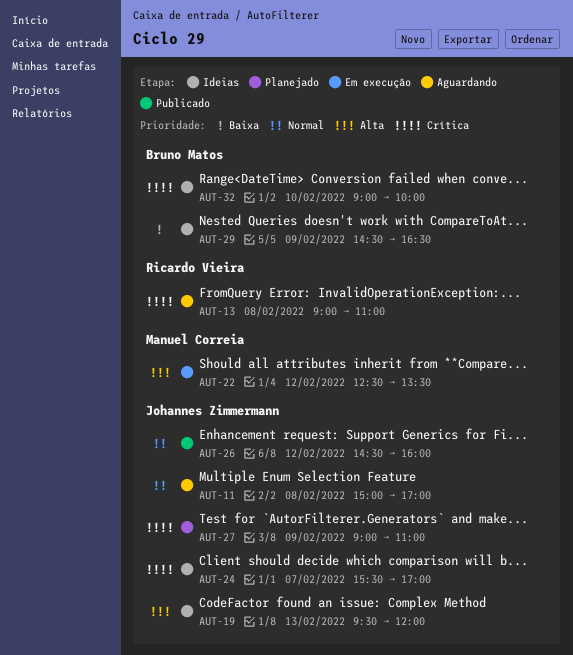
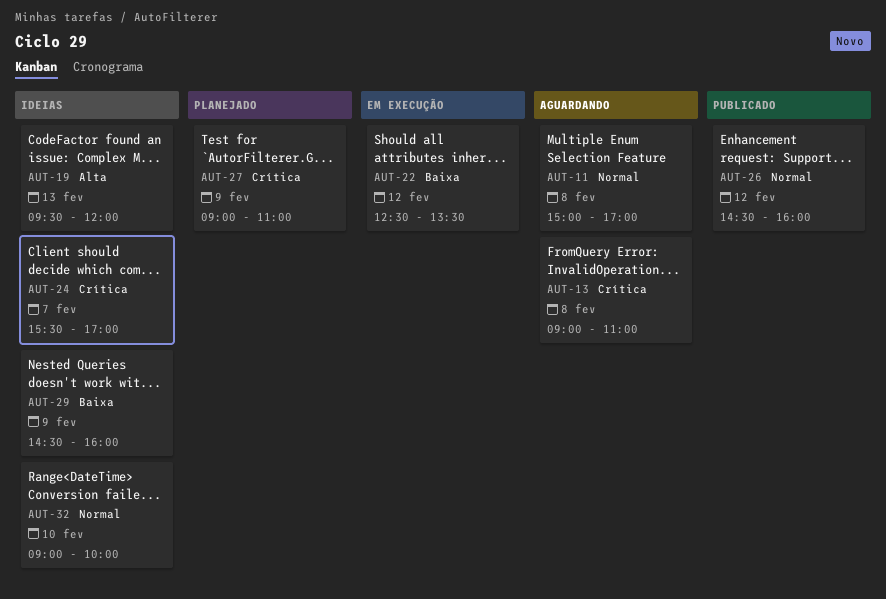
AUT-22, priority: Alta -> Baixa
AUT-29, ends: 16:30 -> 16:00
AUT-32, priority: Crítica -> Normal

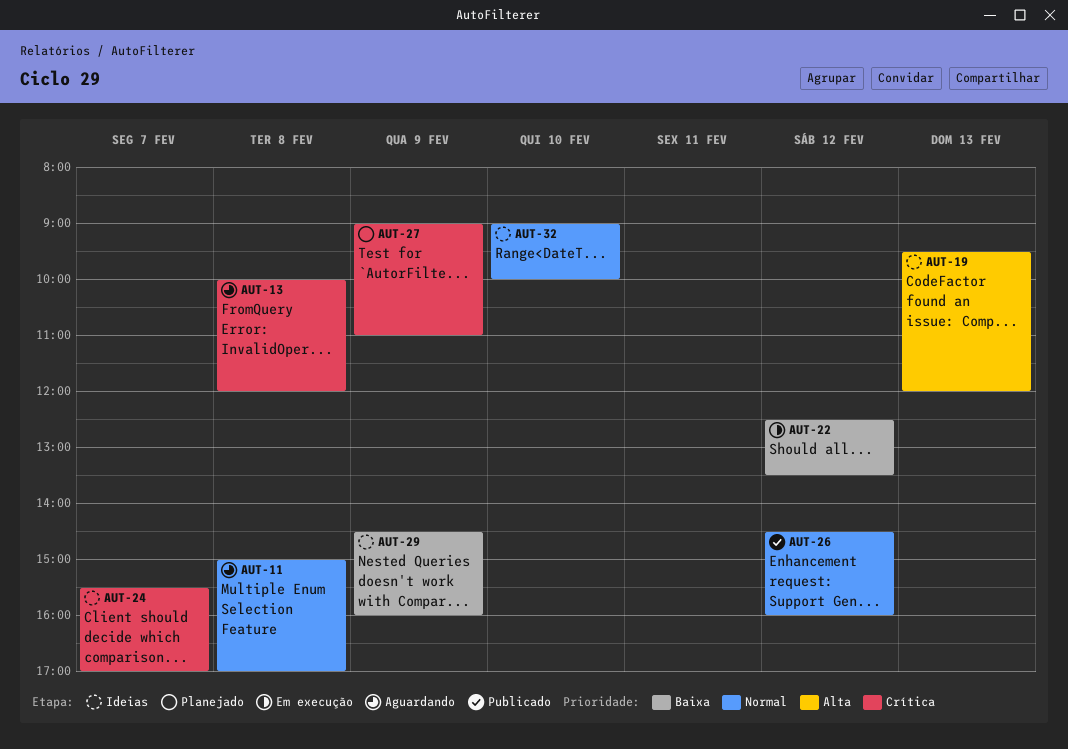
AUT-13, begins: 09:00 -> 10:00
AUT-13, ends: 11:00 -> 12:00

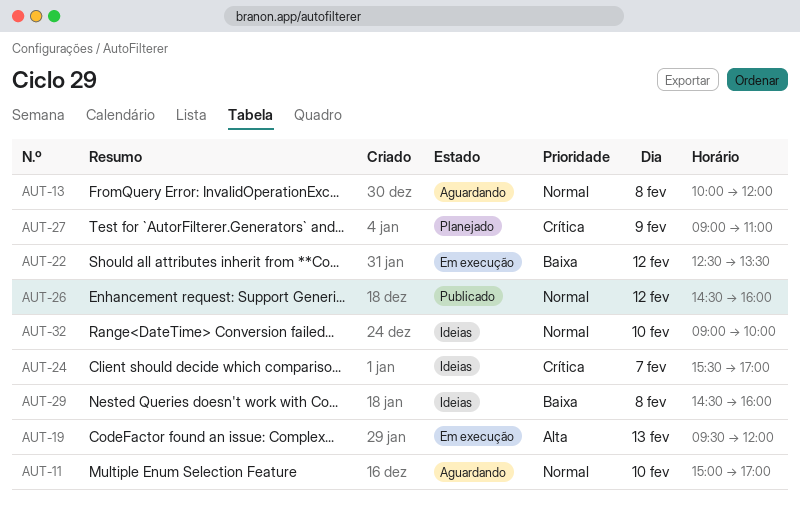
AUT-11, day: Feb 8 -> Feb 10
AUT-13, priority: Crítica -> Normal
AUT-19, status: Ideias -> Em execução
AUT-29, day: Feb 9 -> Feb 8

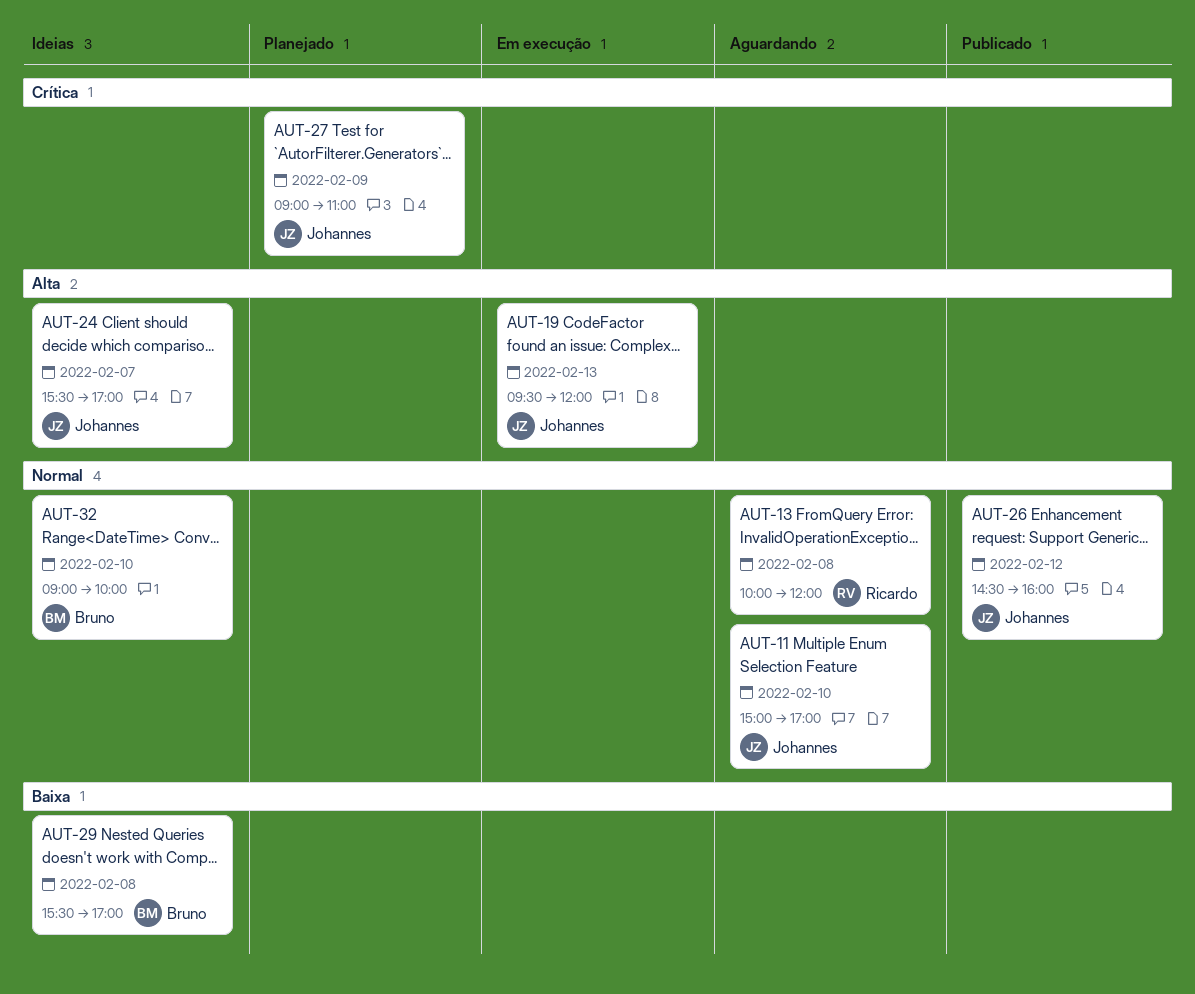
AUT-22: present -> none
AUT-24, priority: Crítica -> Alta
AUT-29, begins: 14:30 -> 15:30
AUT-29, ends: 16:00 -> 17:00

